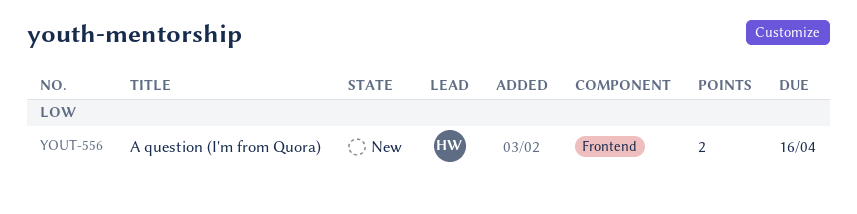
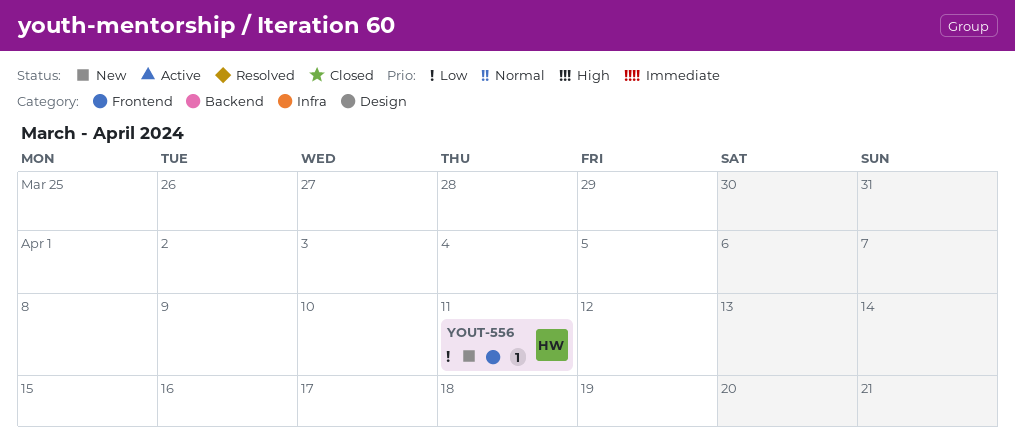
YOUT-556, estimate: 2 -> 1
YOUT-556, due: Apr 16 -> Apr 11

